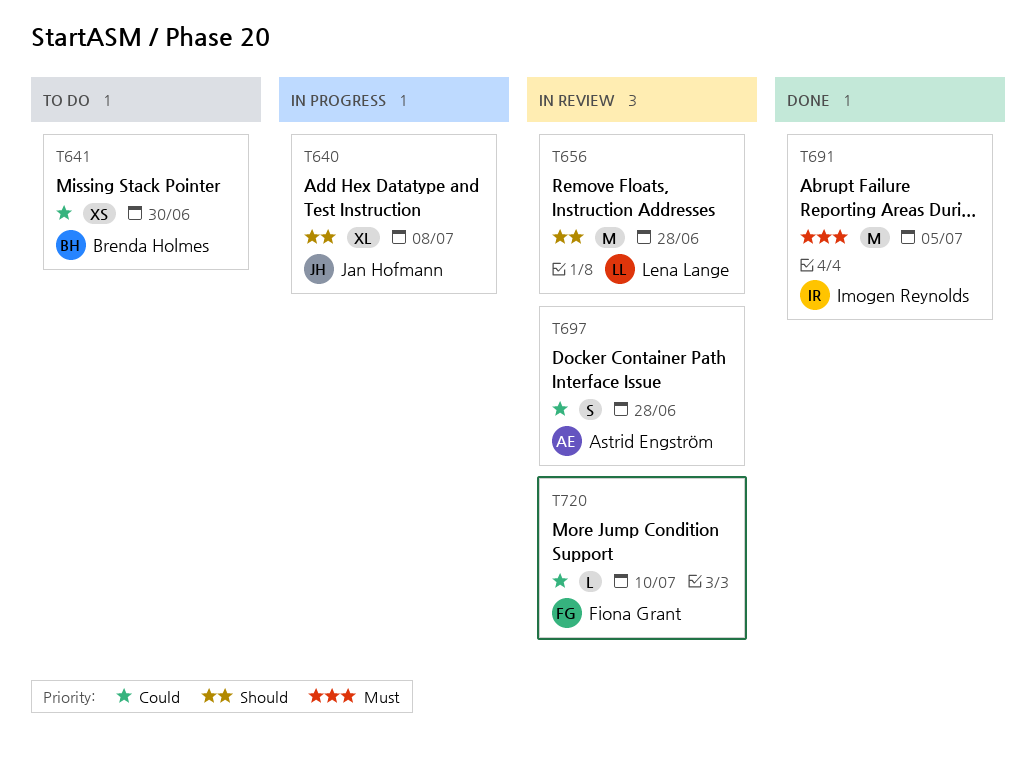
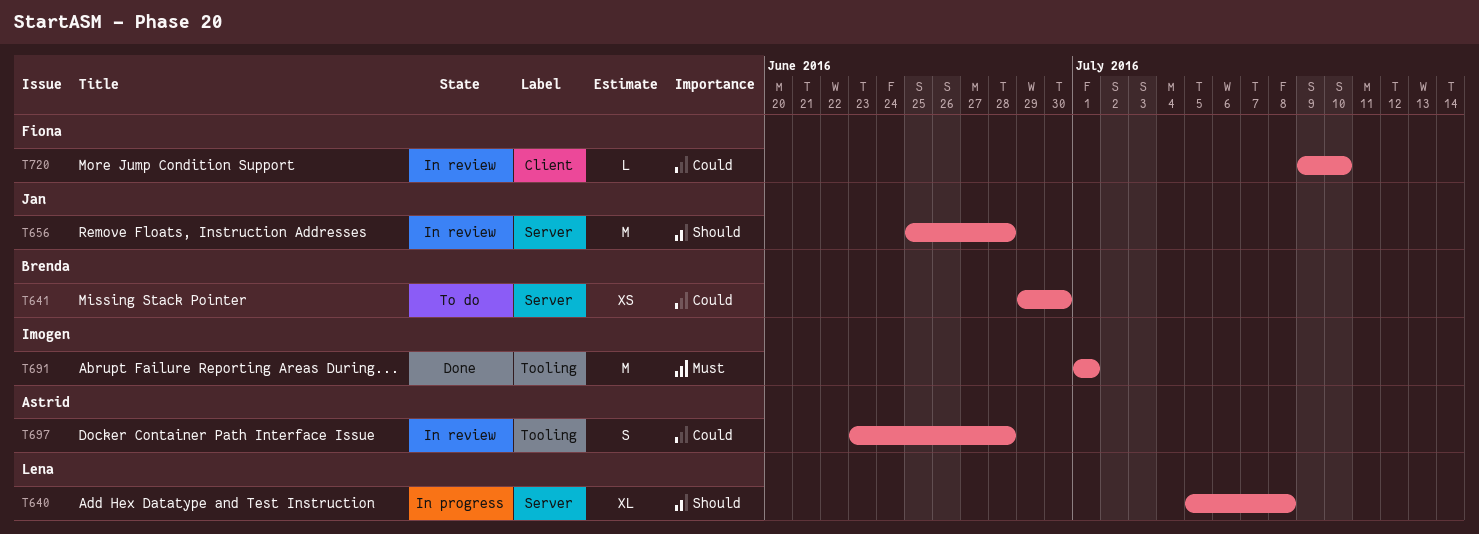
T640, owner: Jan Hofmann -> Lena Lange
T656, owner: Lena Lange -> Jan Hofmann
T691, due: Jul 5 -> Jul 1

